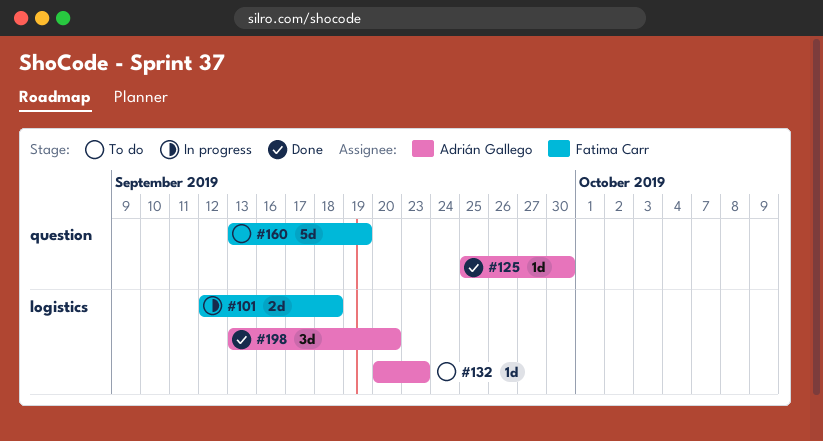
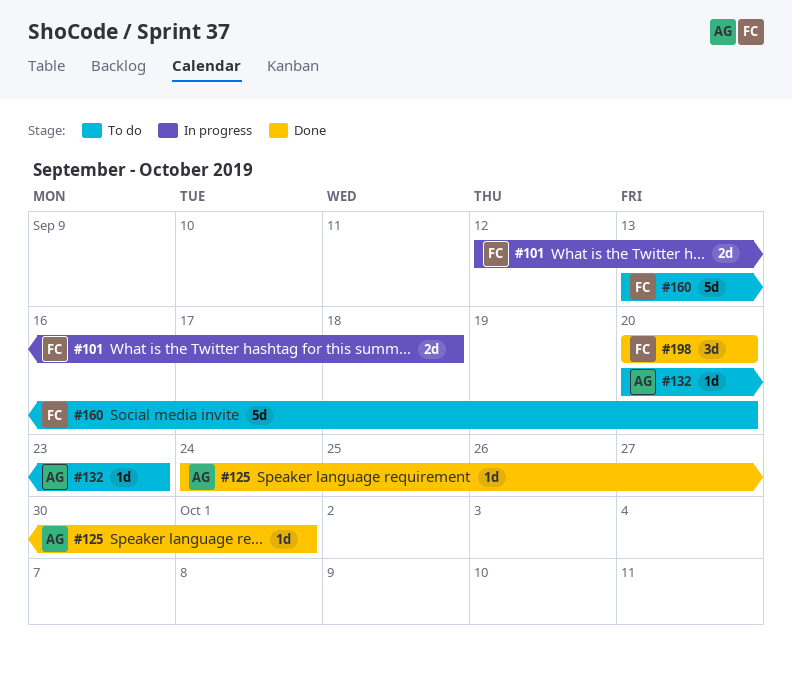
#125, start: Sep 25 -> Sep 24
#125, due: Sep 30 -> Oct 1
#160, due: Sep 19 -> Sep 20
#198, owner: Adrián Gallego -> Fatima Carr
#198, start: Sep 13 -> Sep 20

